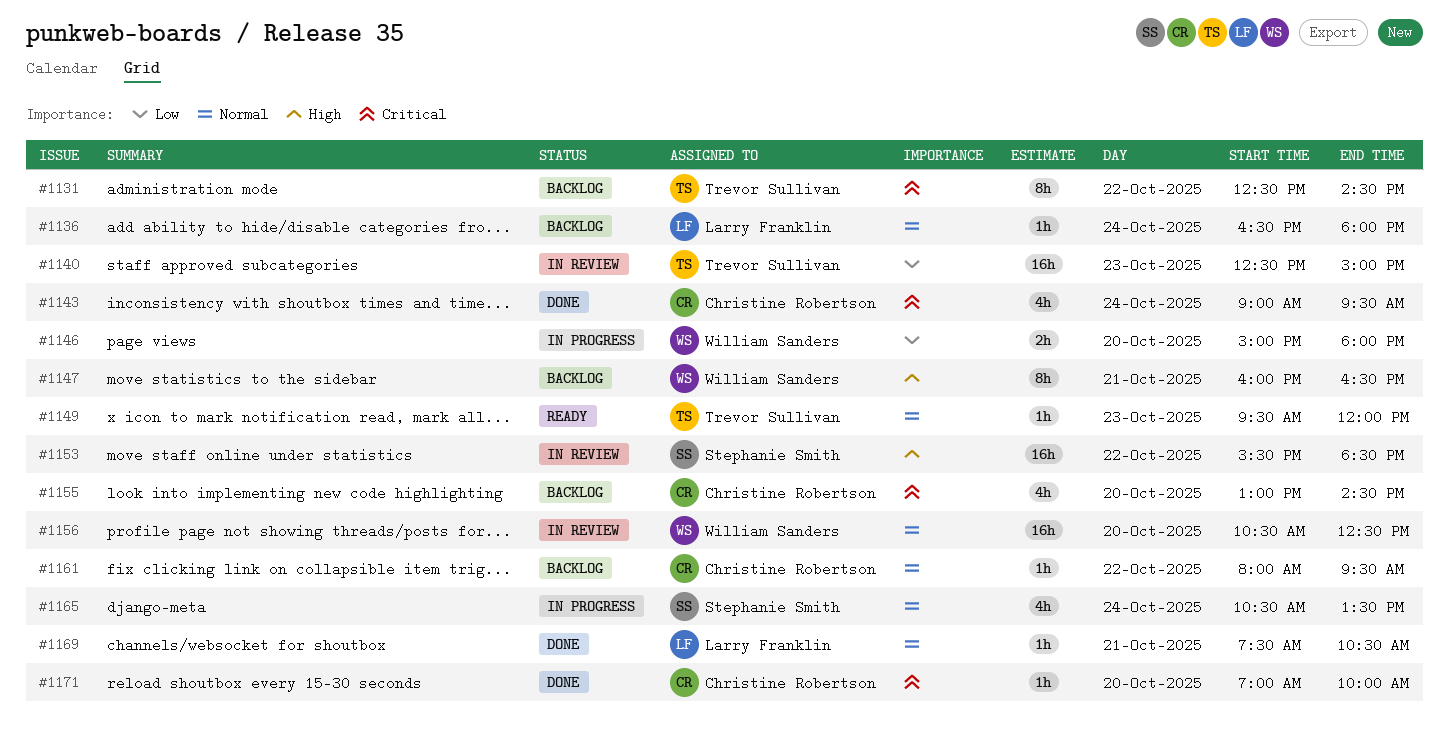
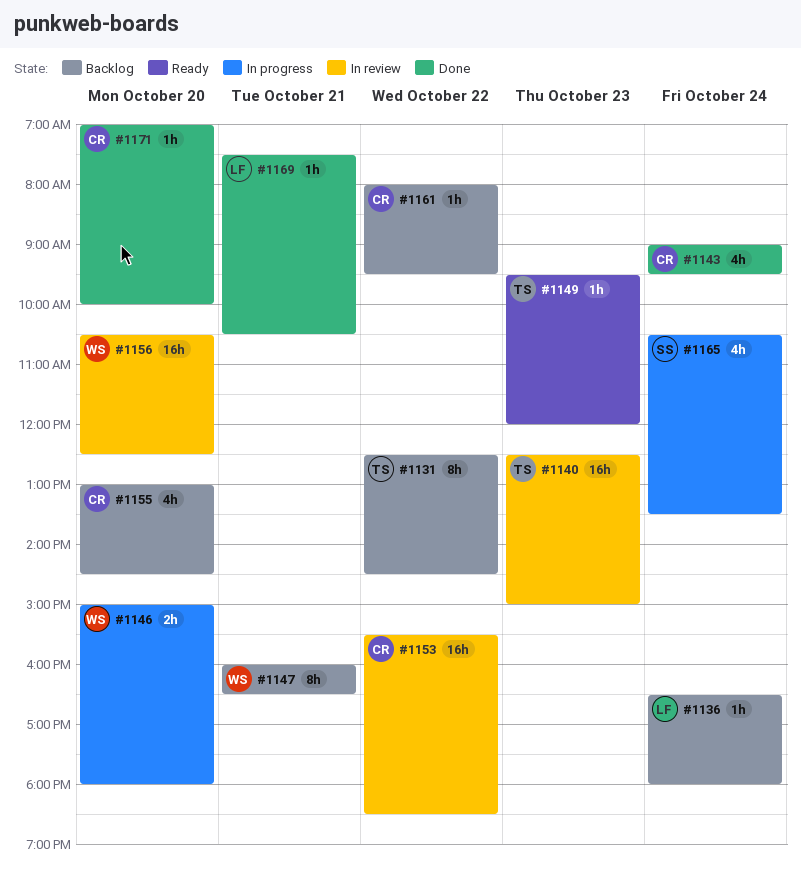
#1153, owner: Stephanie Smith -> Christine Robertson

